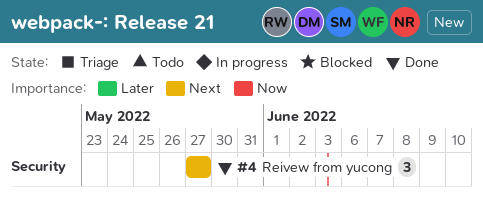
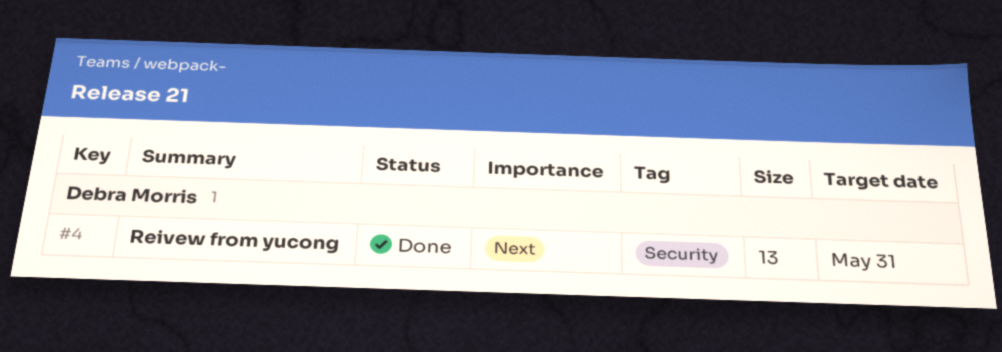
#4, estimate: 3 -> 13
#4, due: May 27 -> May 31

